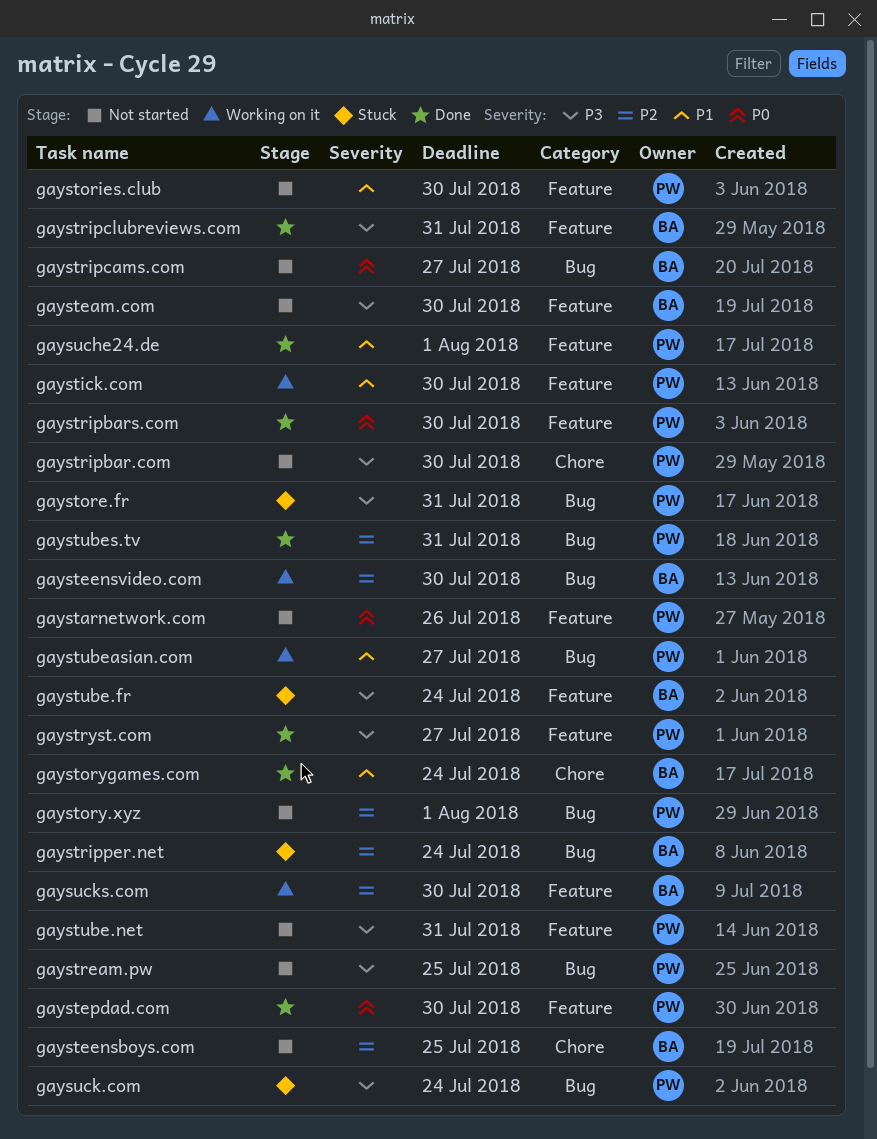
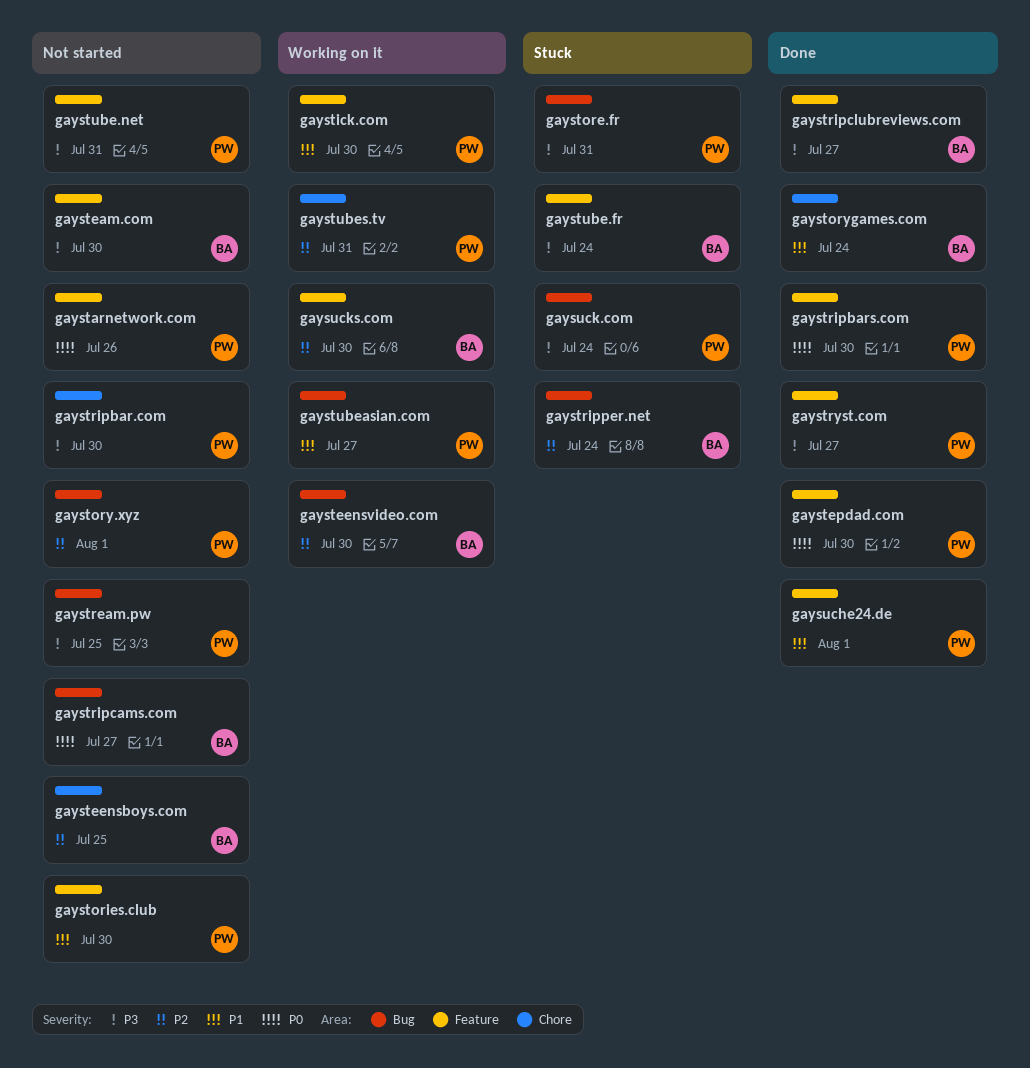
gaystripclubreviews.com, due: Jul 31 -> Jul 27
gaystubes.tv, status: Done -> Working on it
gaystubes.tv, label: Bug -> Chore

